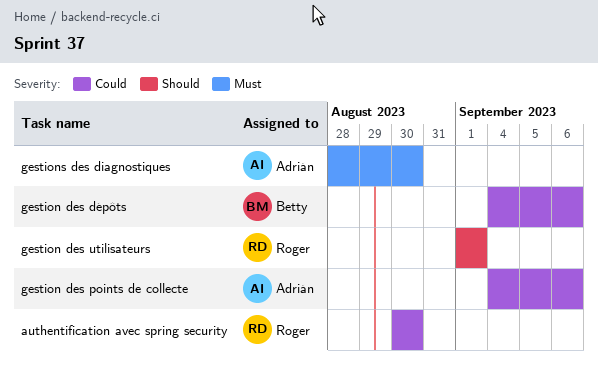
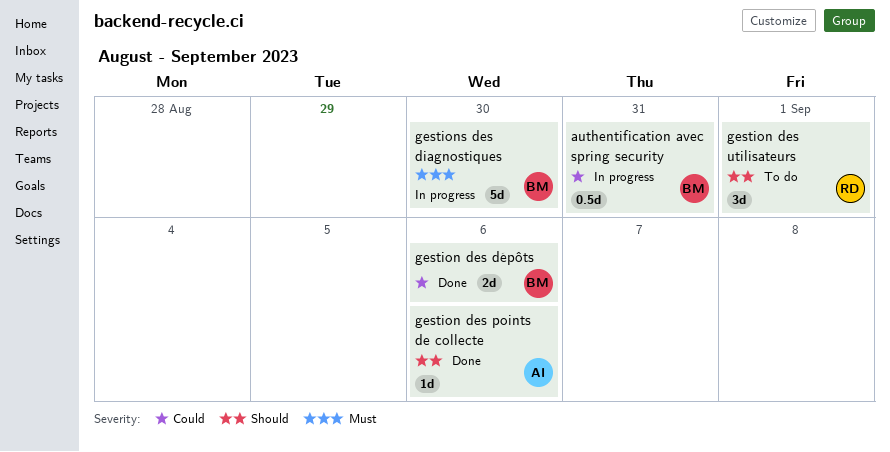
authentification avec spring security, owner: Roger -> Betty
authentification avec spring security, due: Aug 30 -> Aug 31
gestion des points de collecte, priority: Could -> Should
gestions des diagnostiques, owner: Adrián -> Betty

